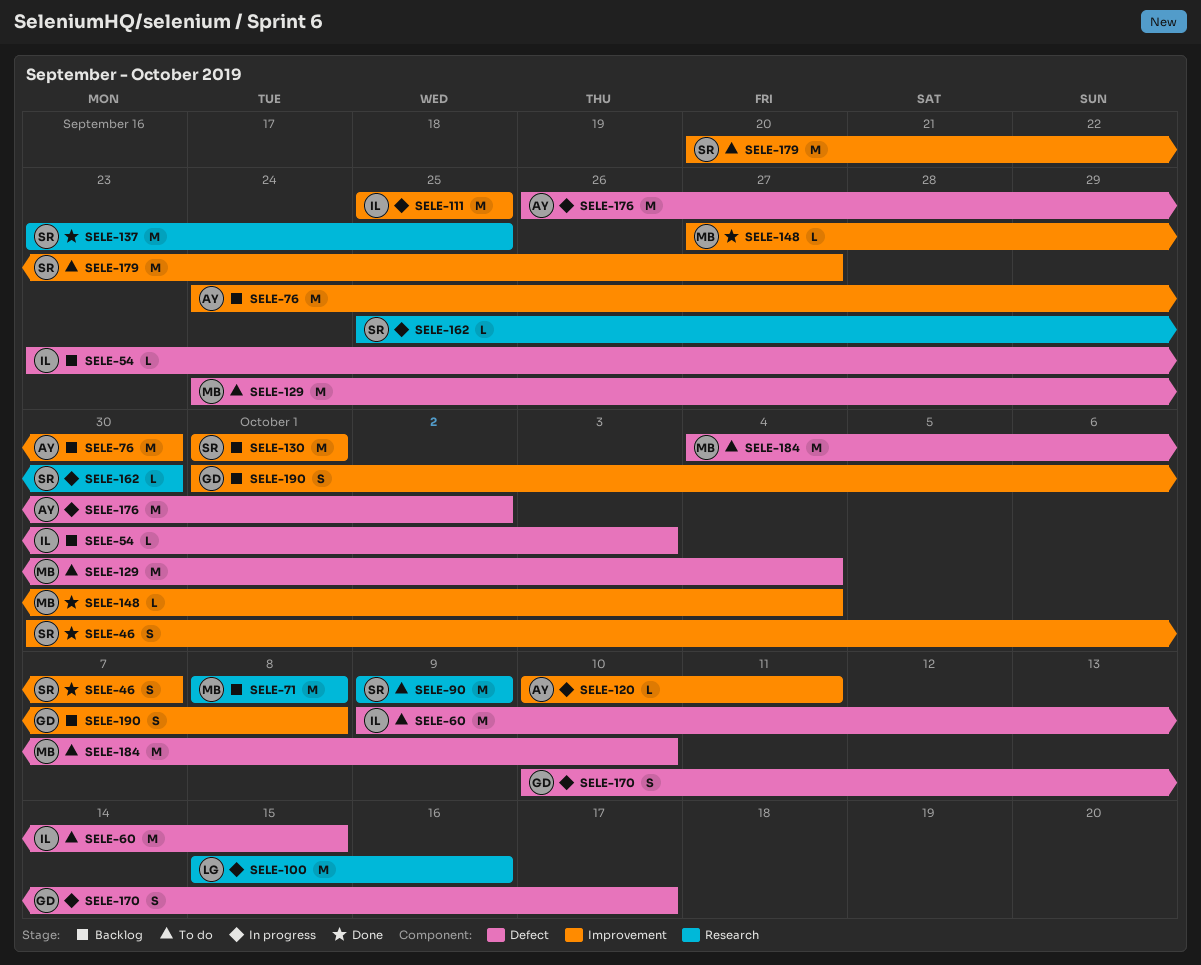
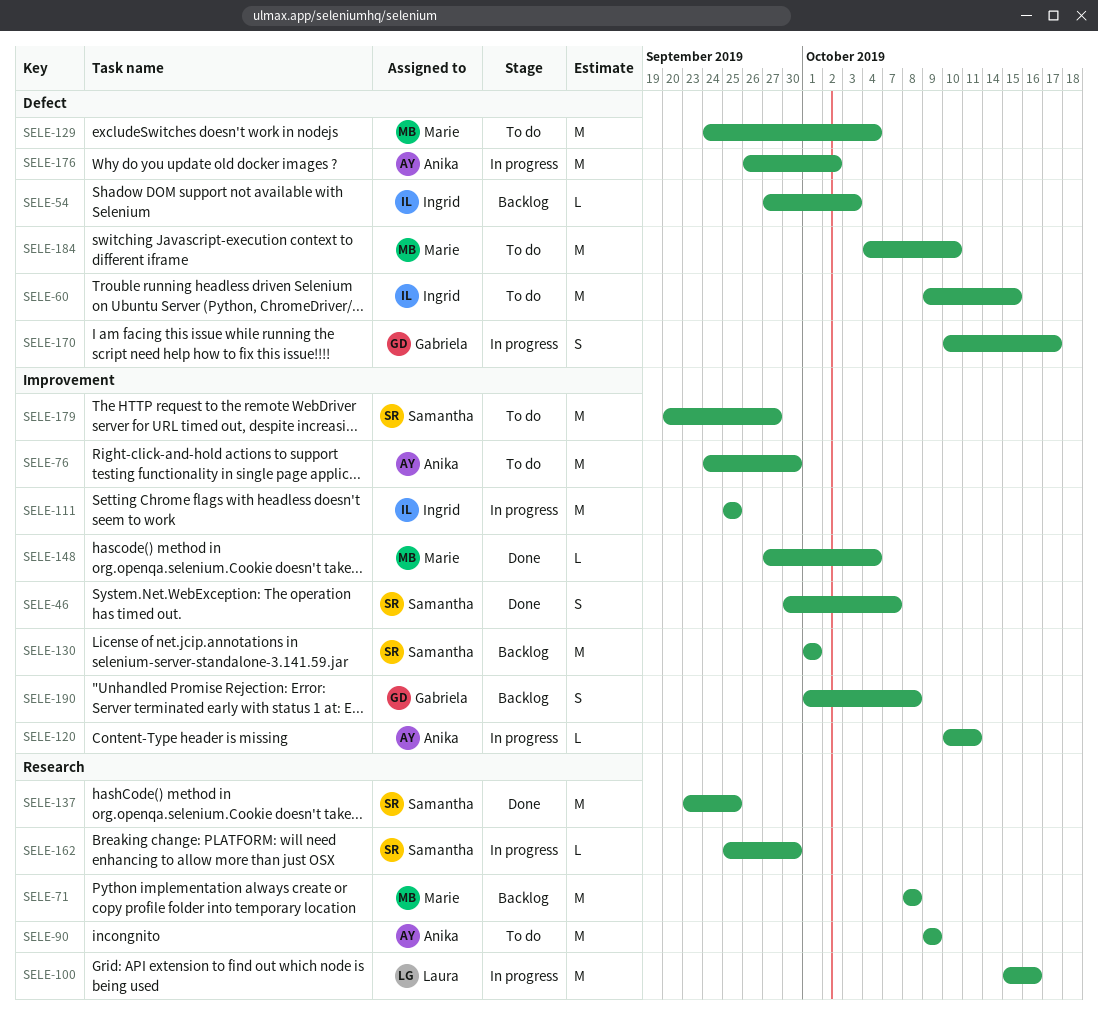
SELE-54, start: Sep 23 -> Sep 27
SELE-76, status: Backlog -> To do
SELE-90, owner: Samantha -> Anika

